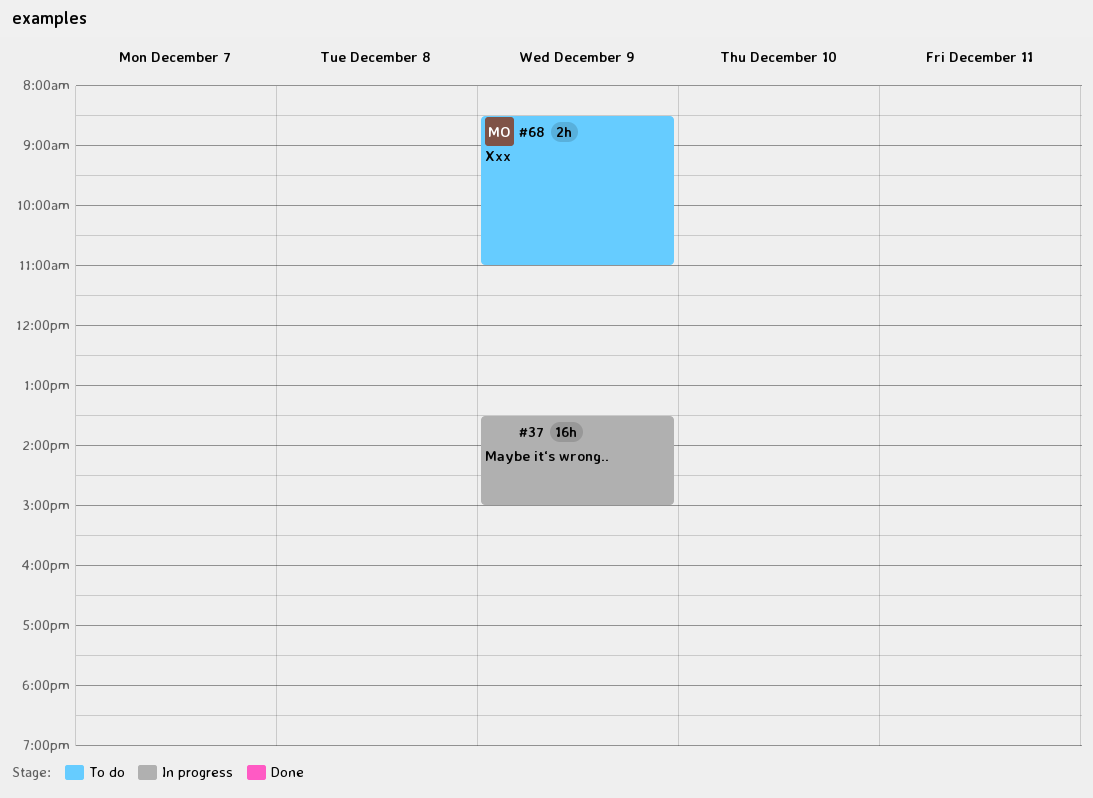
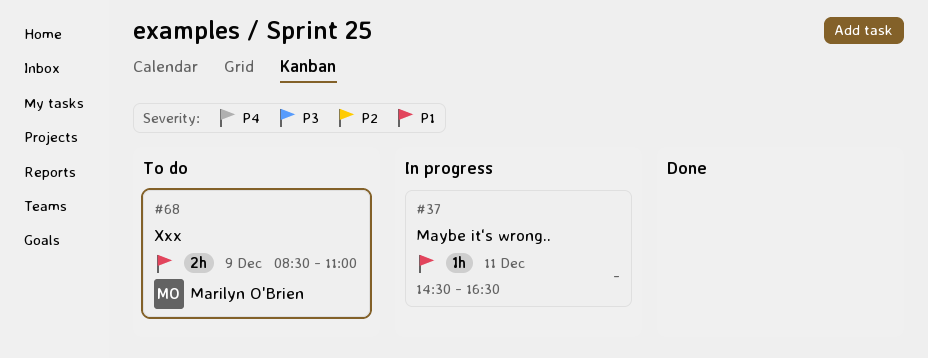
#37, estimate: 16h -> 1h
#37, day: Dec 9 -> Dec 11
#37, begins: 13:30 -> 14:30
#37, ends: 15:00 -> 16:30

